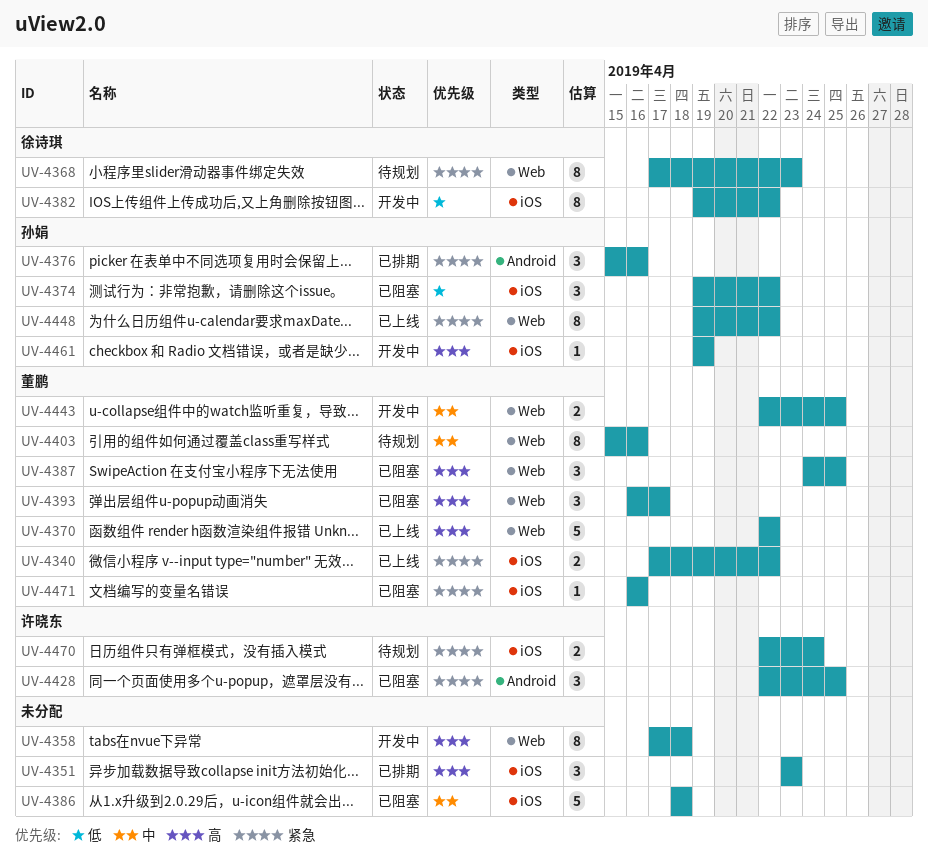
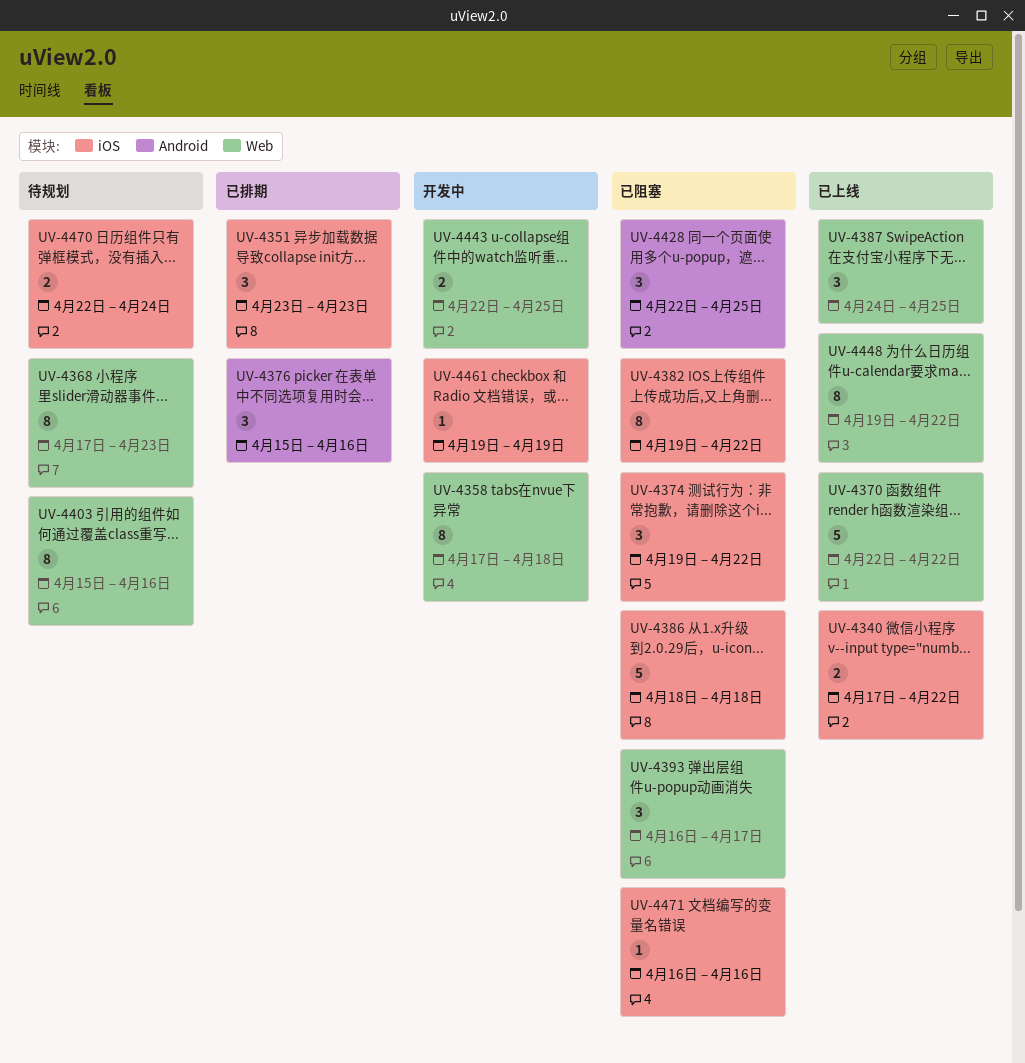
UV-4382, status: 开发中 -> 已阻塞
UV-4387, status: 已阻塞 -> 已上线

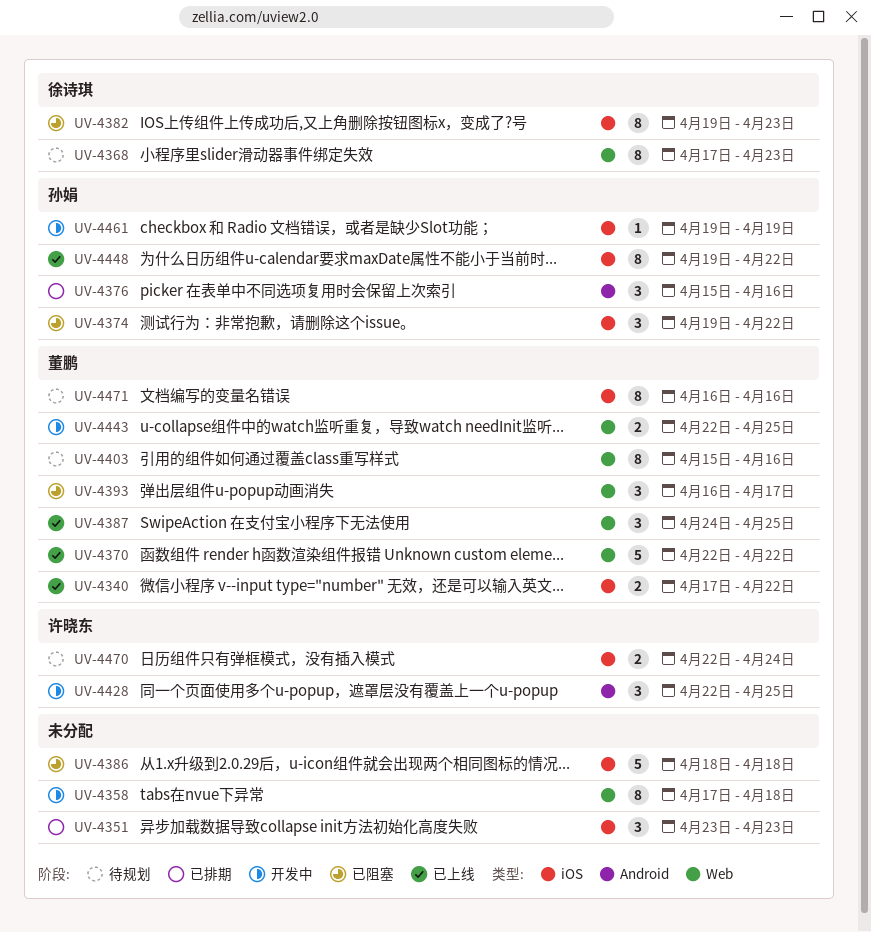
UV-4382, due: Apr 22 -> Apr 23
UV-4428, status: 已阻塞 -> 开发中
UV-4448, label: Web -> iOS
UV-4471, status: 已阻塞 -> 待规划
UV-4471, estimate: 1 -> 8

